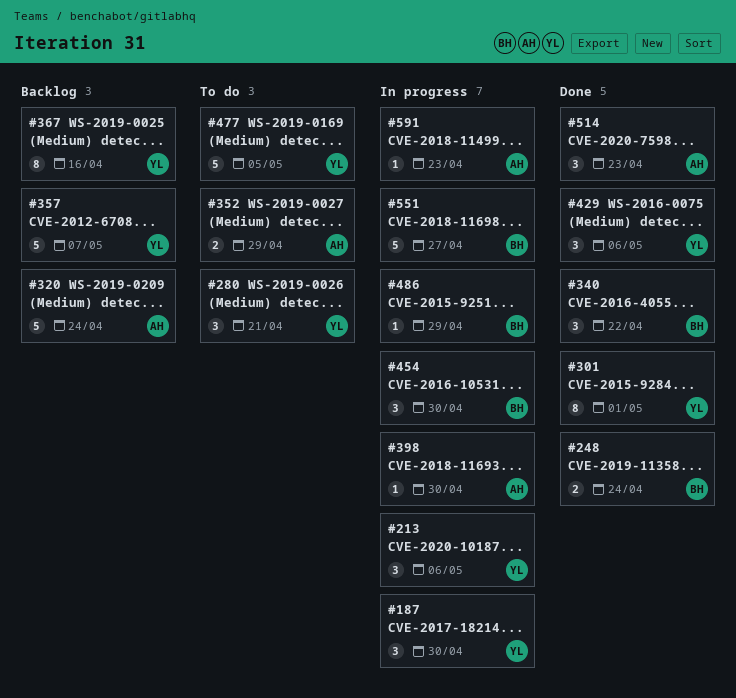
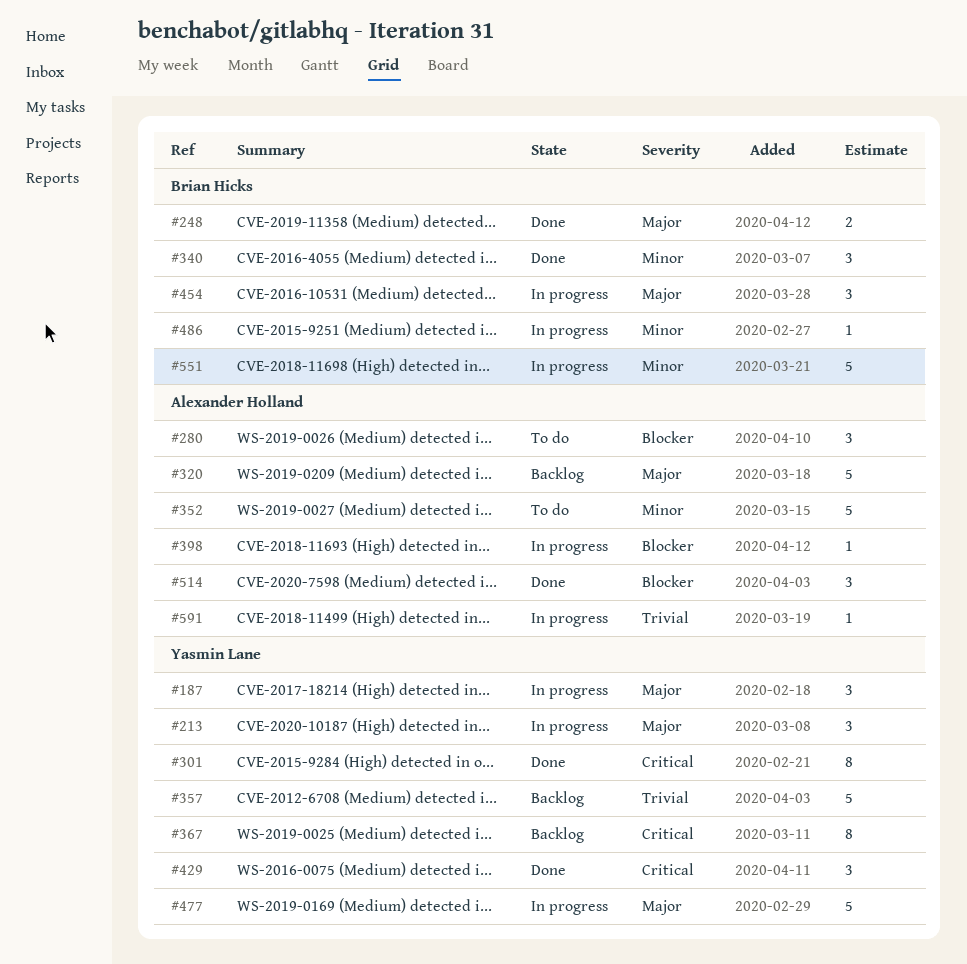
#280, owner: Yasmin Lane -> Alexander Holland
#352, estimate: 2 -> 5
#477, status: To do -> In progress

